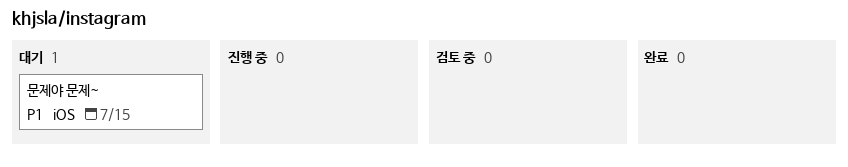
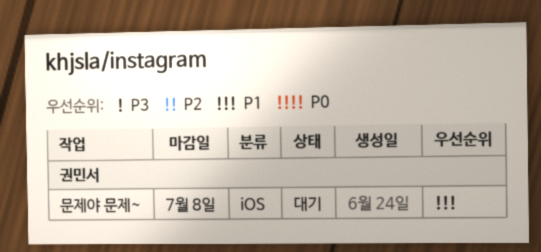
문제야 문제~, due: Jul 15 -> Jul 8

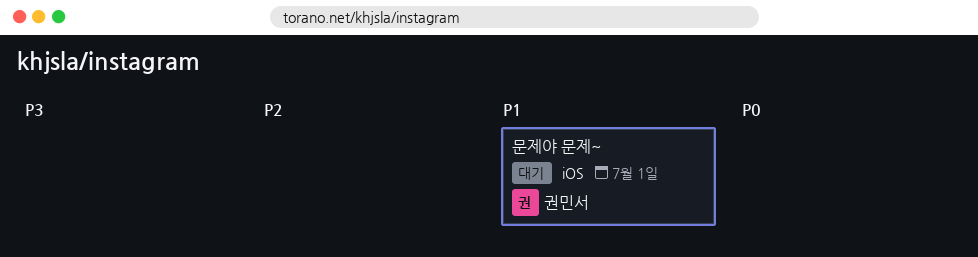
문제야 문제~, due: Jul 8 -> Jul 1

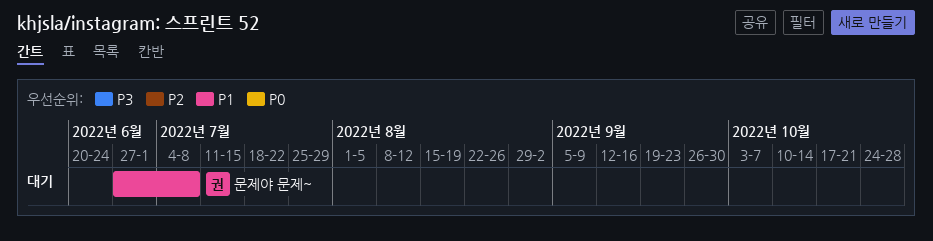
문제야 문제~, due: Jul 1 -> Jul 8

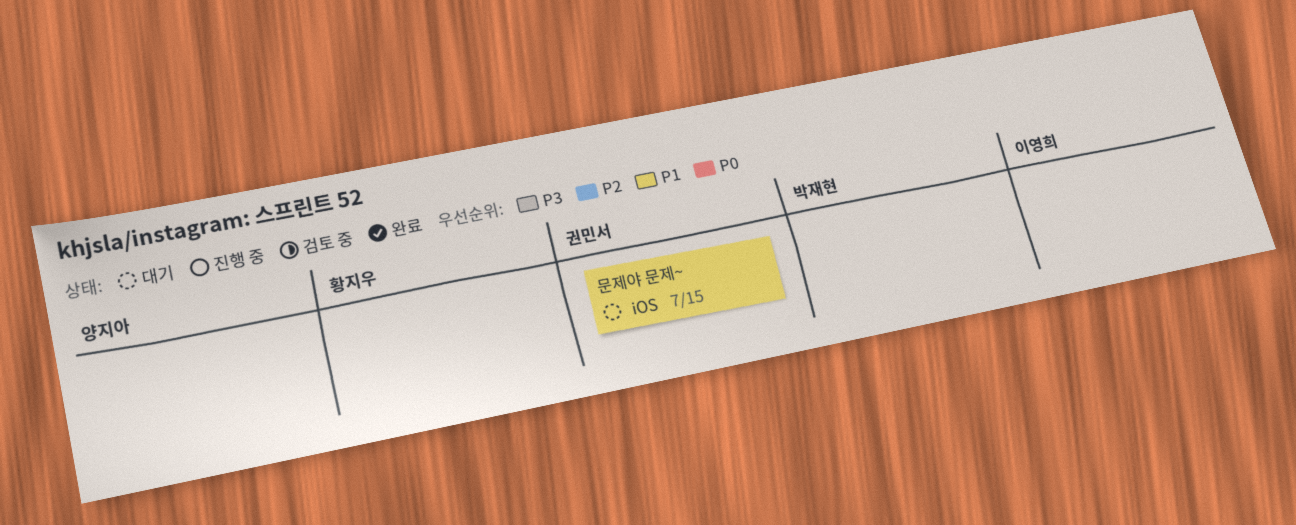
문제야 문제~, due: Jul 8 -> Jul 15

